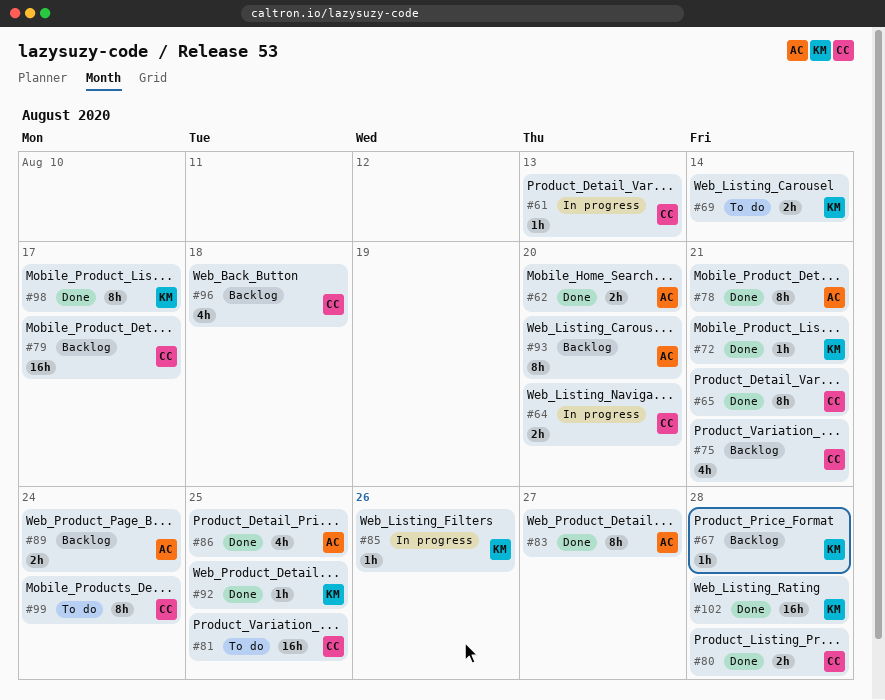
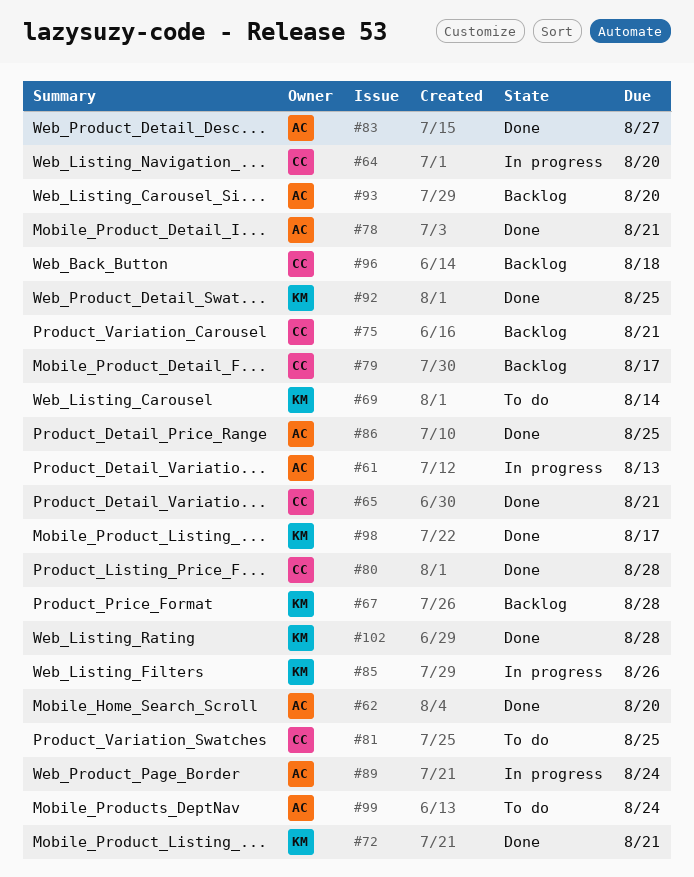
#61, owner: CC -> AC
#89, status: Backlog -> In progress
#99, owner: CC -> AC

